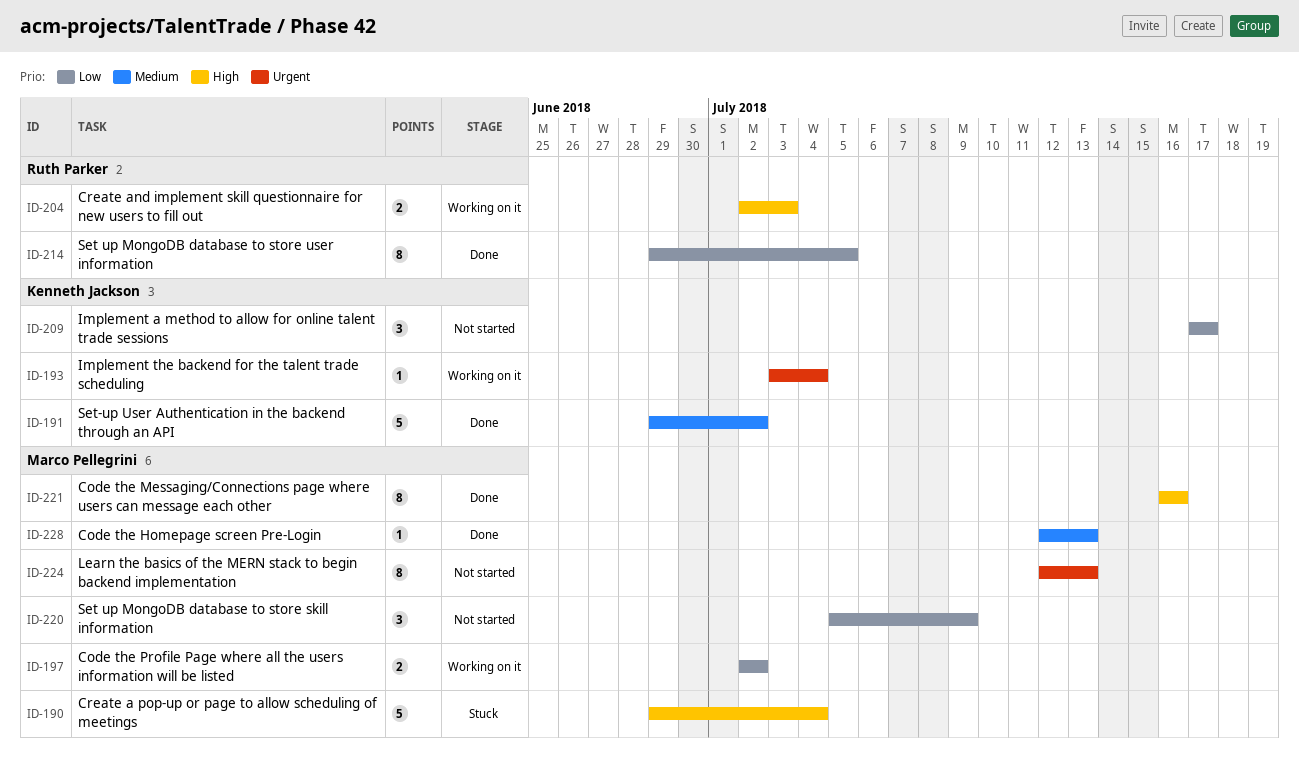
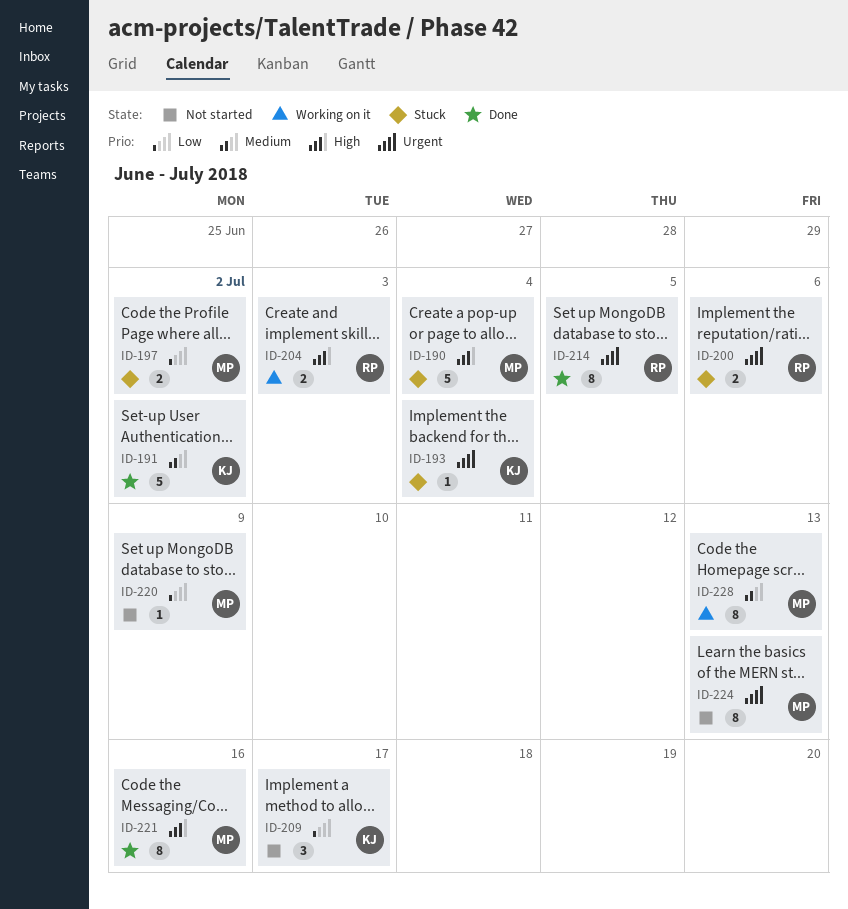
ID-193, status: Working on it -> Stuck
ID-197, status: Working on it -> Stuck
ID-200: none -> present
ID-214, priority: Low -> Urgent
ID-220, estimate: 3 -> 1
ID-228, status: Done -> Working on it
ID-228, estimate: 1 -> 8

